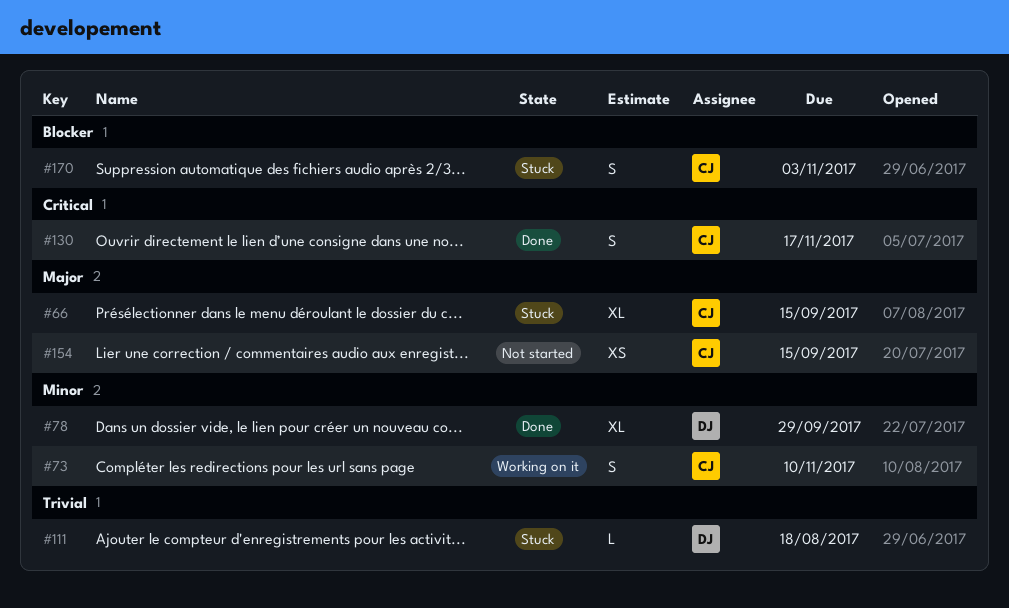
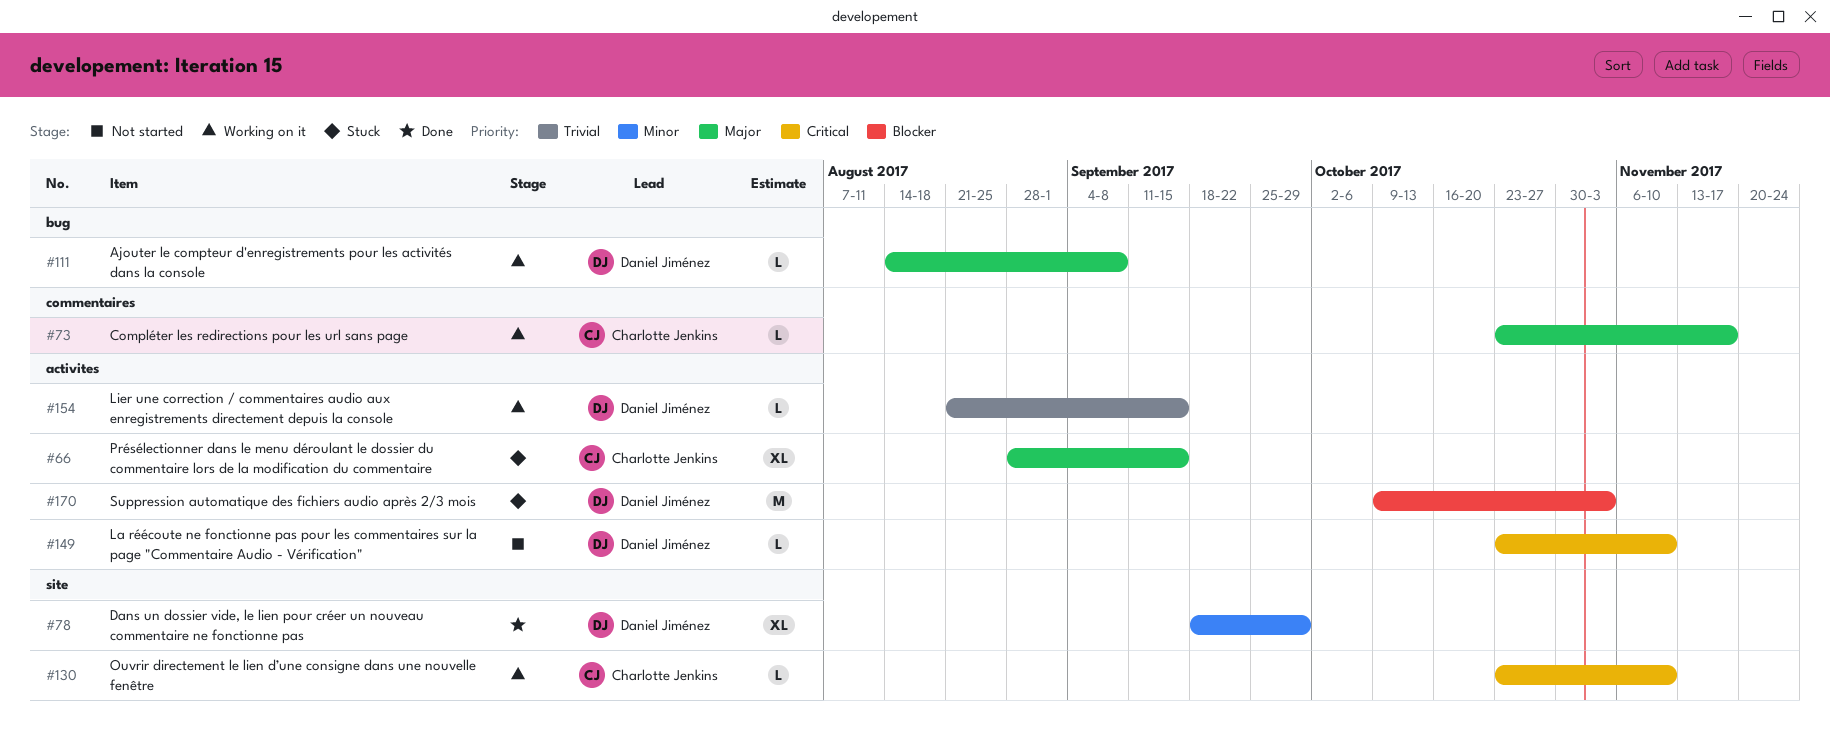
#73, priority: Minor -> Major
#73, estimate: S -> L
#73, due: Nov 10 -> Nov 17
#111, status: Stuck -> Working on it
#111, priority: Trivial -> Major
#111, due: Aug 18 -> Sep 8
#130, status: Done -> Working on it
#130, estimate: S -> L
#130, due: Nov 17 -> Nov 10
#149: none -> present
#154, status: Not started -> Working on it
#154, owner: Charlotte Jenkins -> Daniel Jiménez
#154, priority: Major -> Trivial
#154, estimate: XS -> L
#170, owner: Charlotte Jenkins -> Daniel Jiménez
#170, estimate: S -> M

